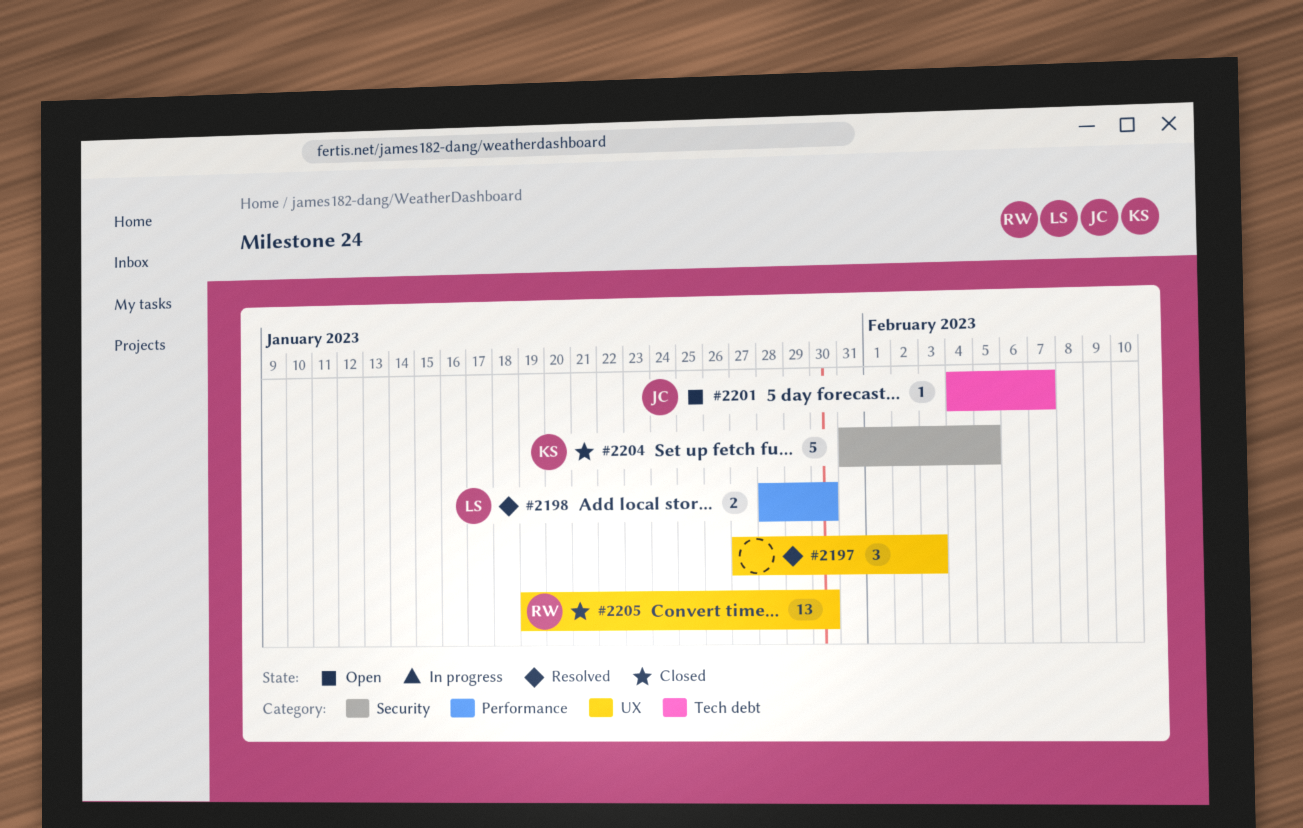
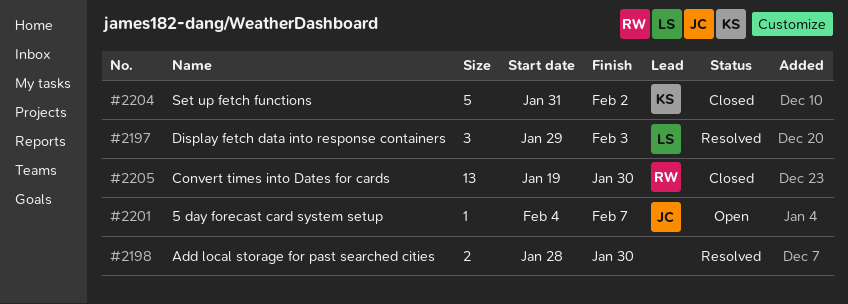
#2197, owner: none -> LS
#2197, start: Jan 27 -> Jan 29
#2198, owner: LS -> none
#2204, due: Feb 5 -> Feb 2

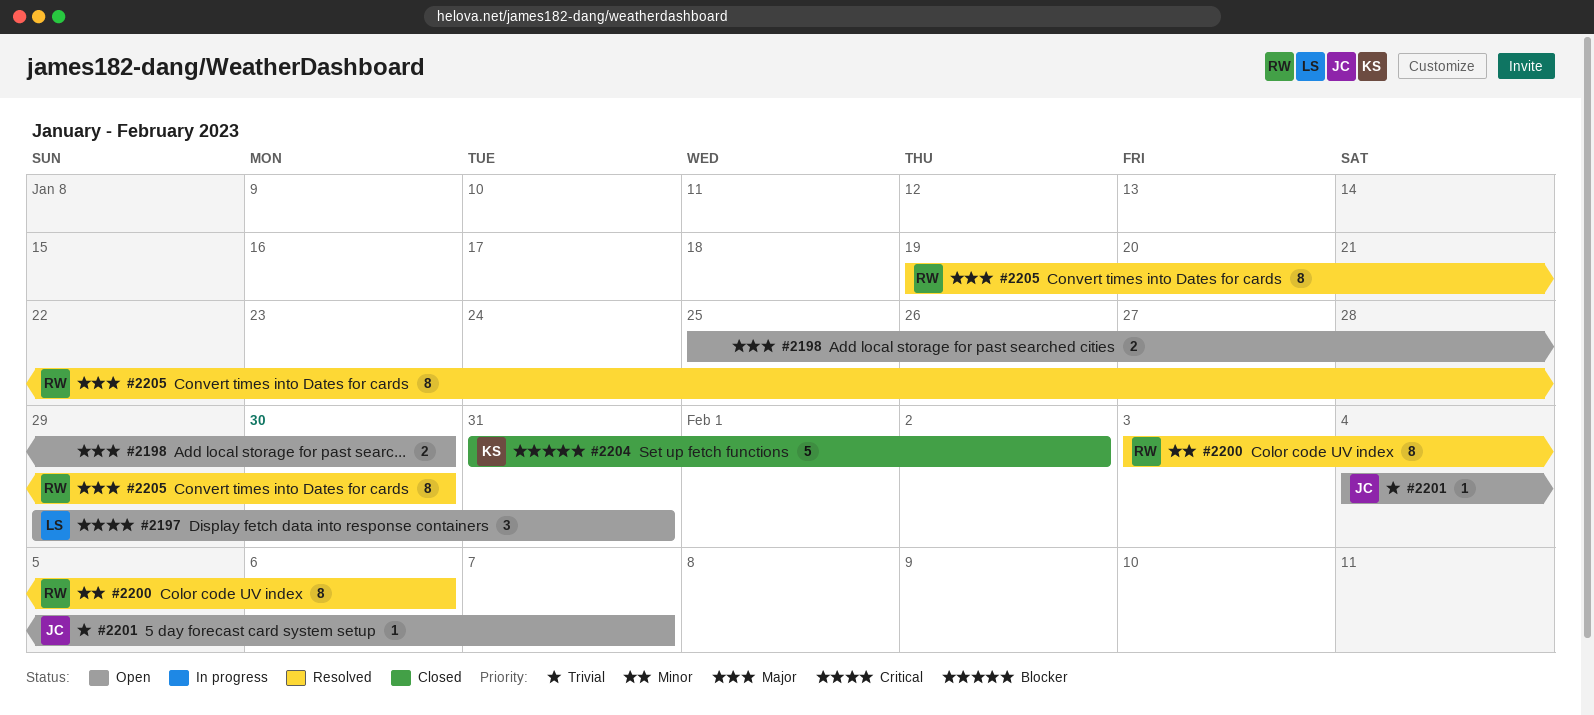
#2197, status: Resolved -> Open
#2197, due: Feb 3 -> Jan 31
#2198, status: Resolved -> Open
#2198, start: Jan 28 -> Jan 25
#2200: none -> present
#2205, status: Closed -> Resolved
#2205, estimate: 13 -> 8

